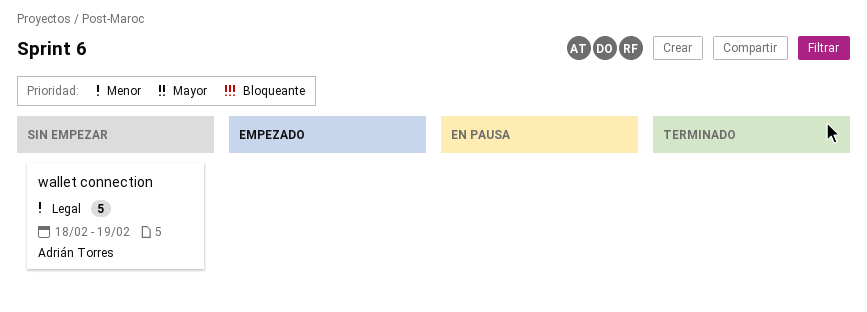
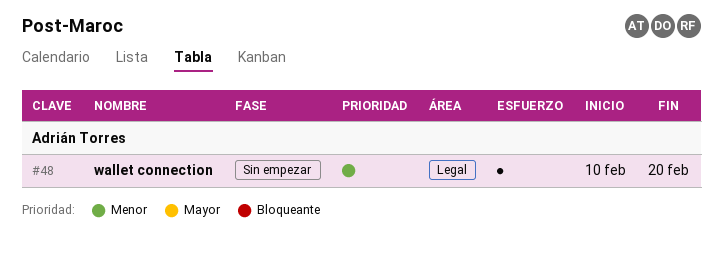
wallet connection, estimate: 5 -> 1
wallet connection, start: Feb 18 -> Feb 10
wallet connection, due: Feb 19 -> Feb 20

